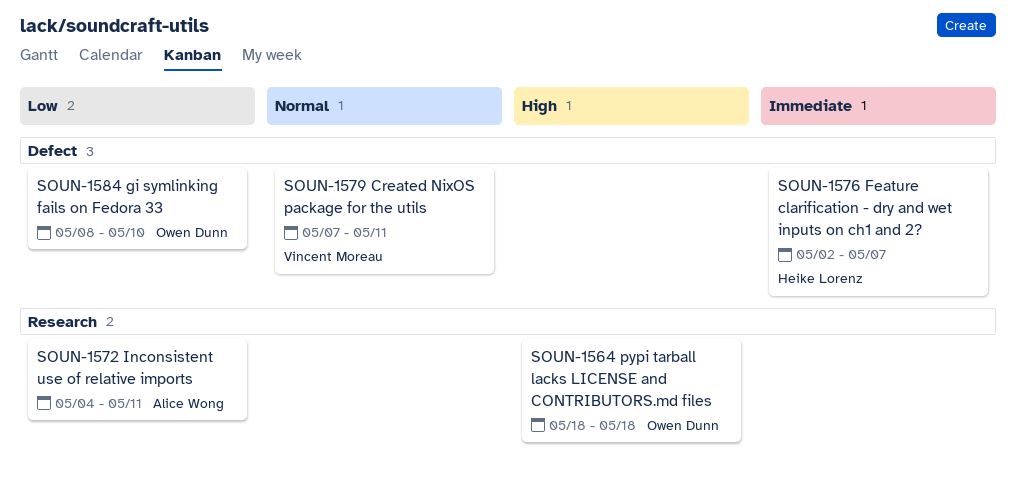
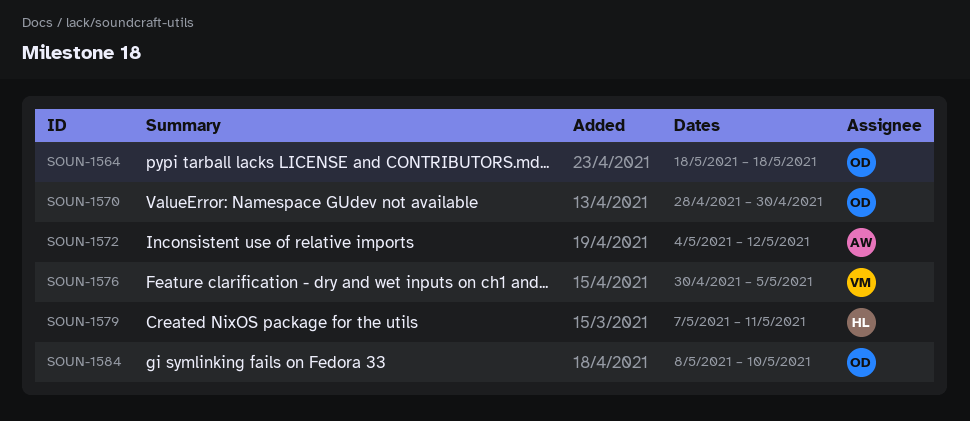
SOUN-1570: none -> present
SOUN-1572, due: May 11 -> May 12
SOUN-1576, owner: Heike Lorenz -> Vincent Moreau
SOUN-1576, start: May 2 -> Apr 30
SOUN-1576, due: May 7 -> May 5
SOUN-1579, owner: Vincent Moreau -> Heike Lorenz

